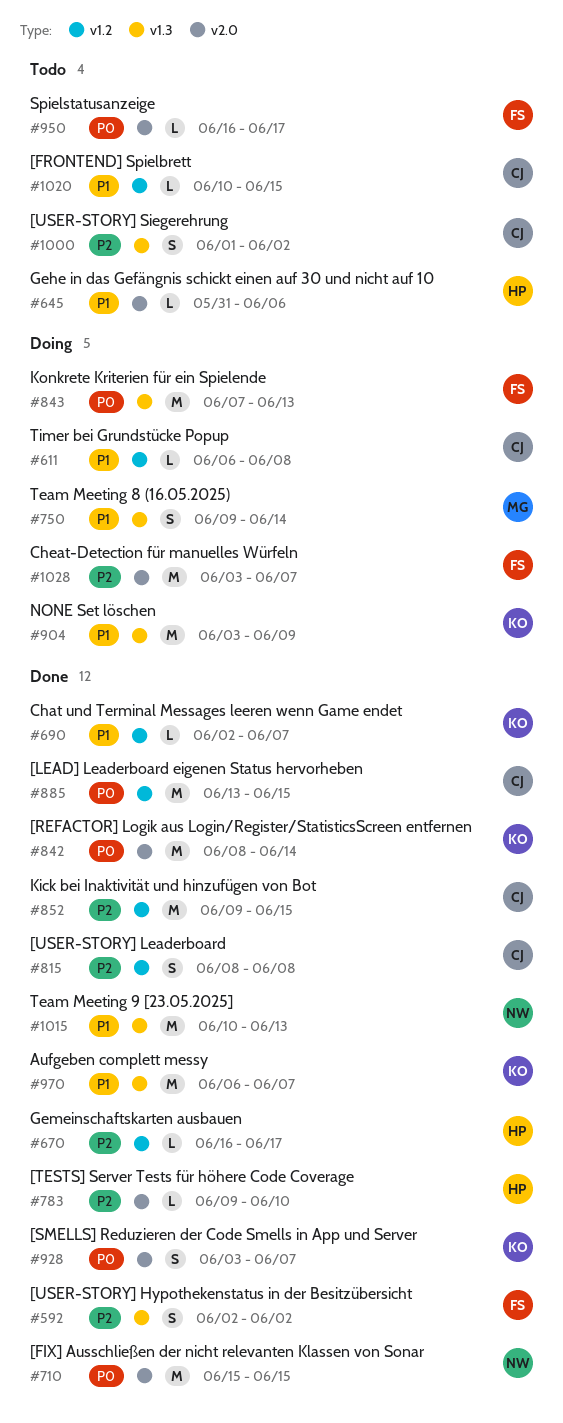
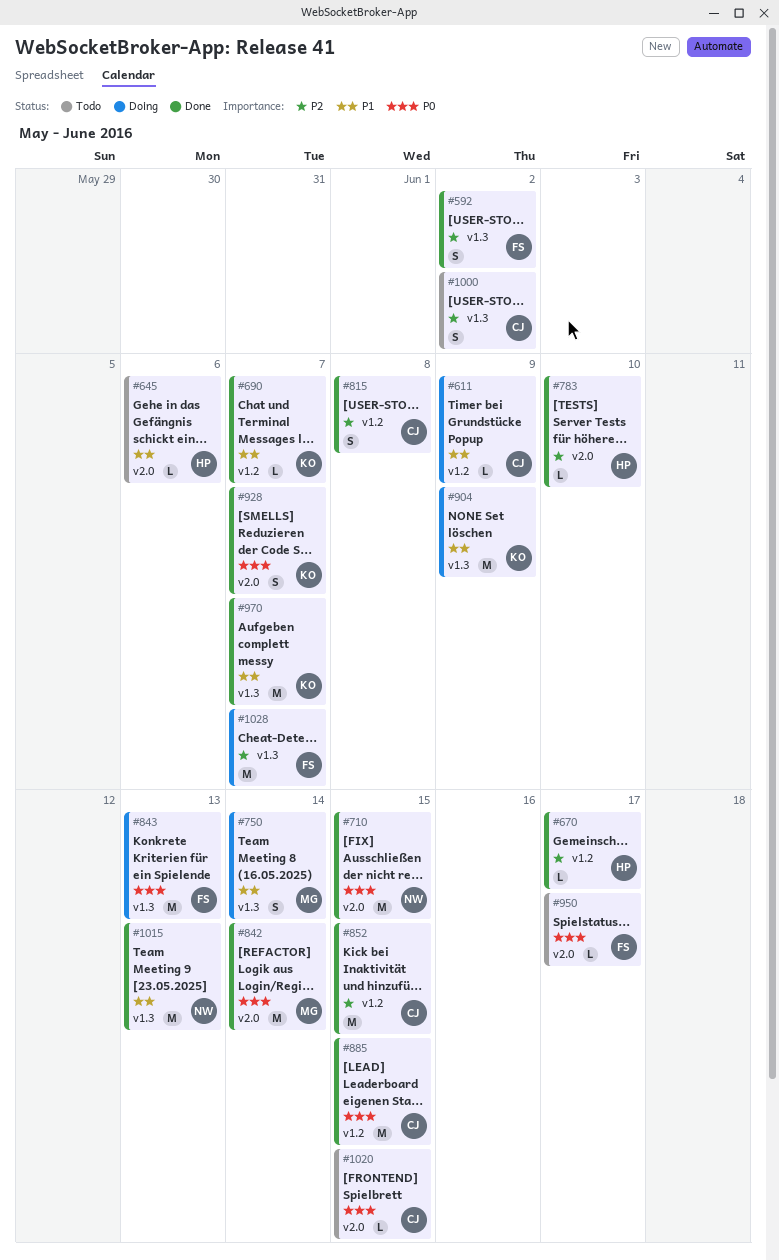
#611, due: Jun 8 -> Jun 9
#842, owner: KO -> MG
#1020, priority: P1 -> P0
#1020, label: v1.2 -> v2.0
#1028, label: v2.0 -> v1.3

